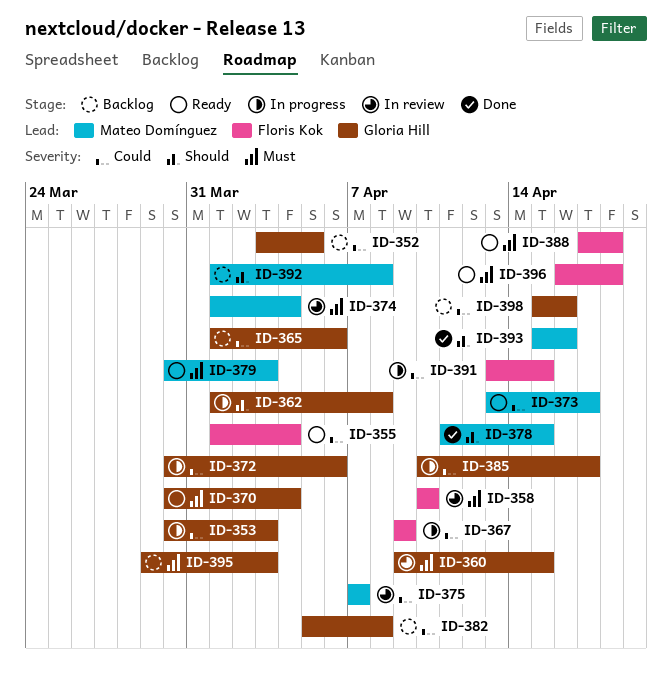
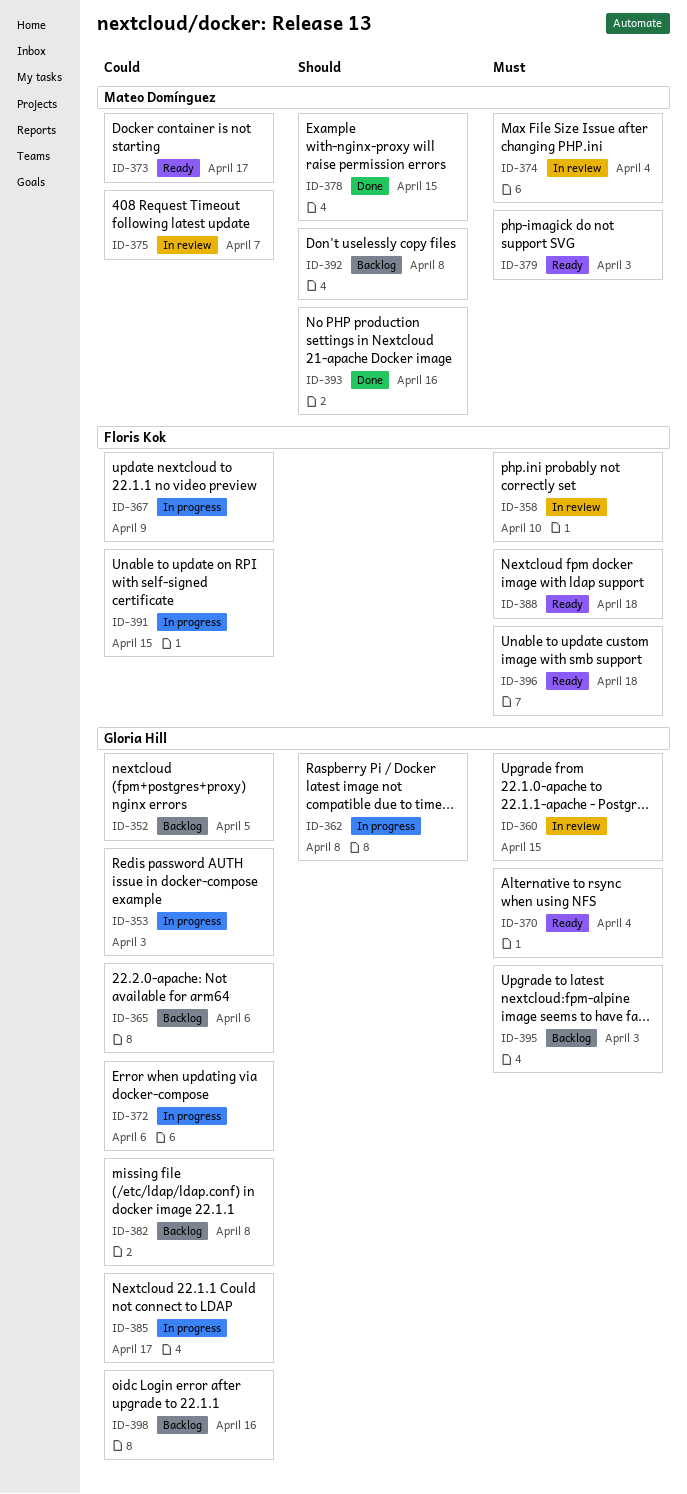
ID-355: present -> none

